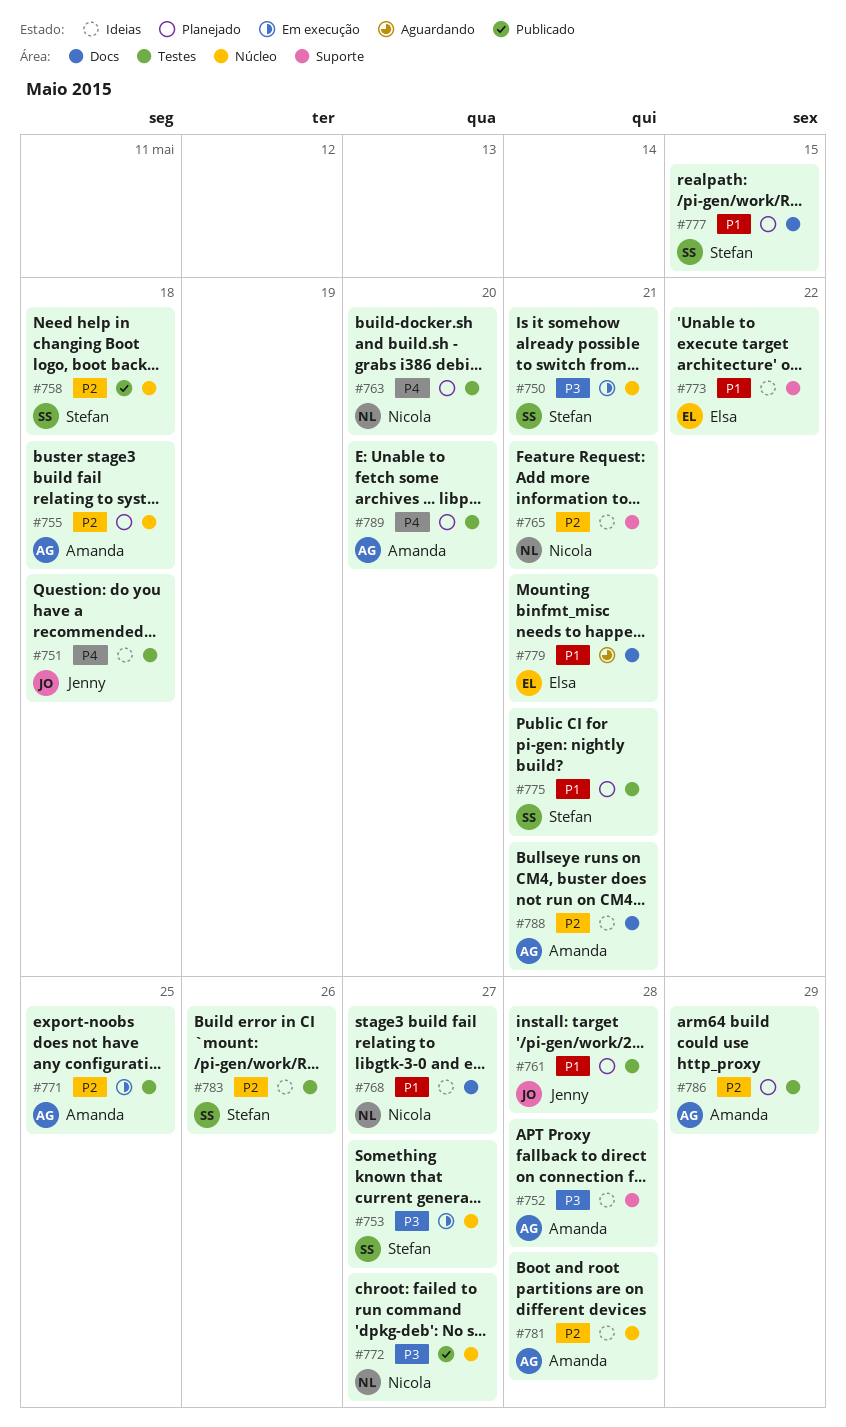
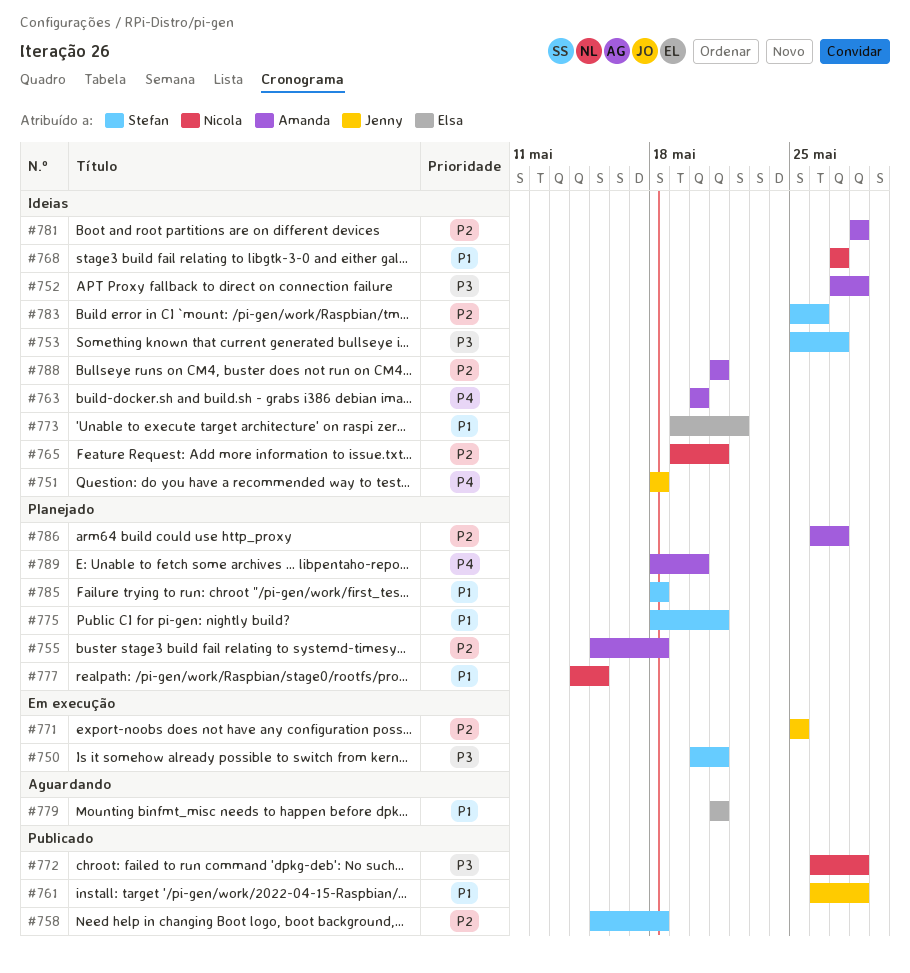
#753, status: Em execução -> Ideias
#761, status: Planejado -> Publicado
#763, status: Planejado -> Ideias
#763, owner: Nicola -> Amanda
#771, owner: Amanda -> Jenny
#772, due: May 27 -> May 28
#777, owner: Stefan -> Nicola
#785: none -> present
#786, due: May 29 -> May 27

